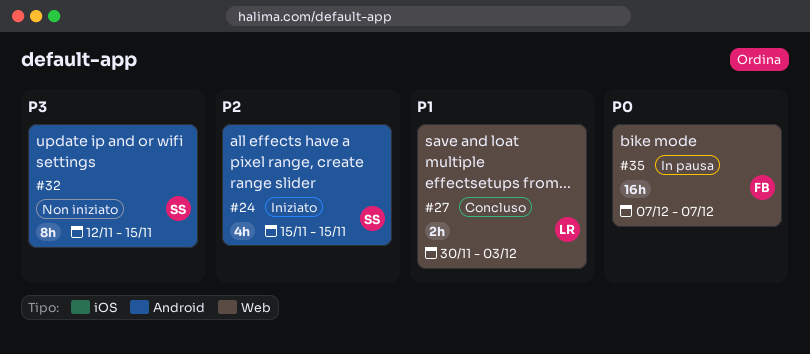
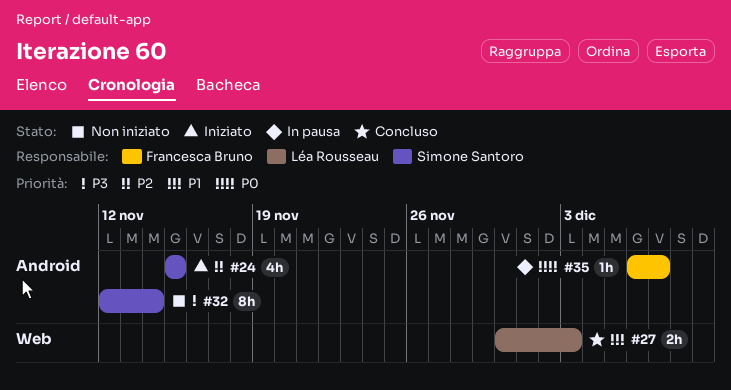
#32, due: Nov 15 -> Nov 14
#35, label: Web -> Android
#35, estimate: 16h -> 1h
#35, start: Dec 7 -> Dec 6

